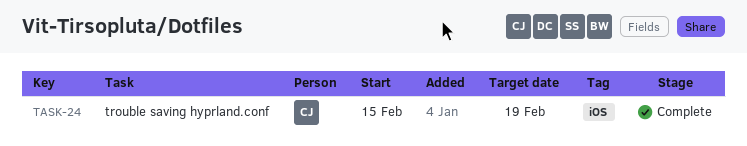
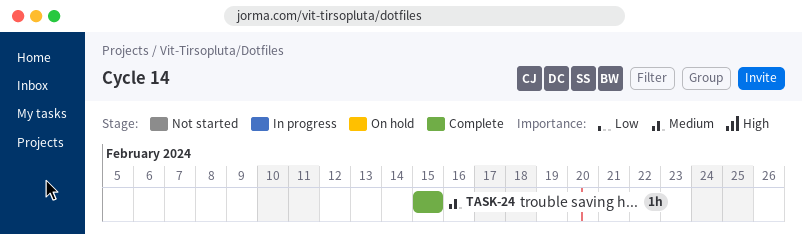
TASK-24, due: Feb 19 -> Feb 15

